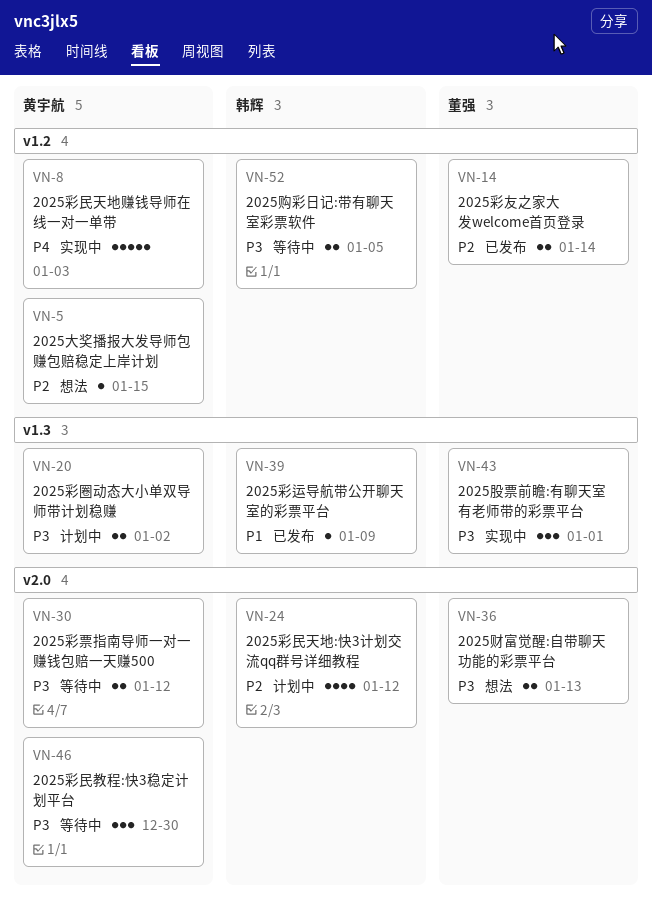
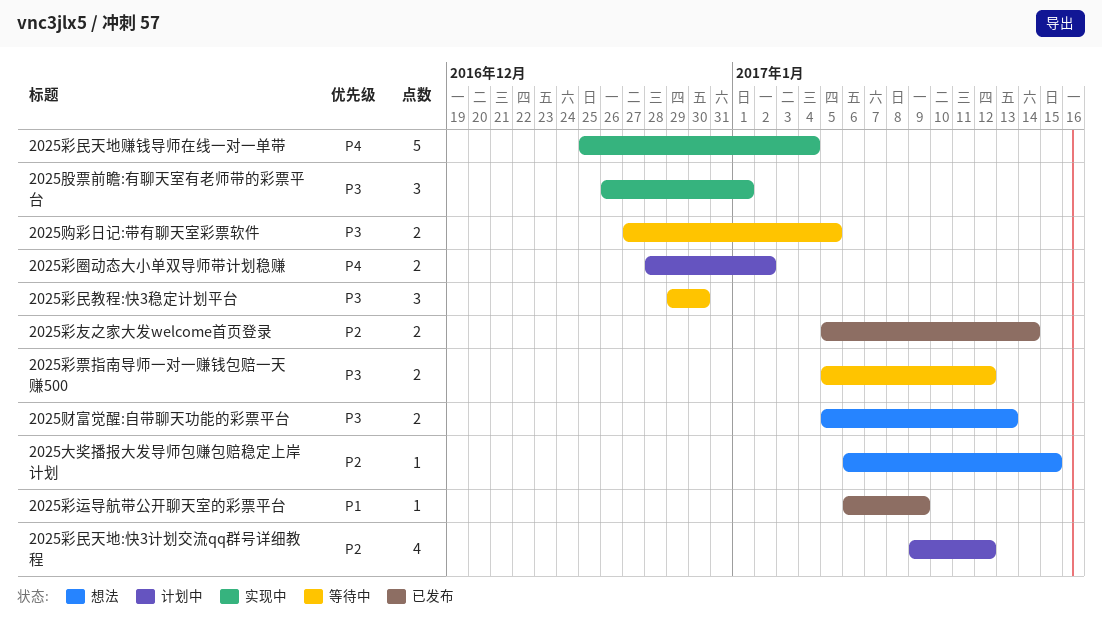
2025彩圈动态大小单双导师带计划稳赚, priority: P3 -> P4
2025彩民天地赚钱导师在线一对一单带, due: Jan 3 -> Jan 4

